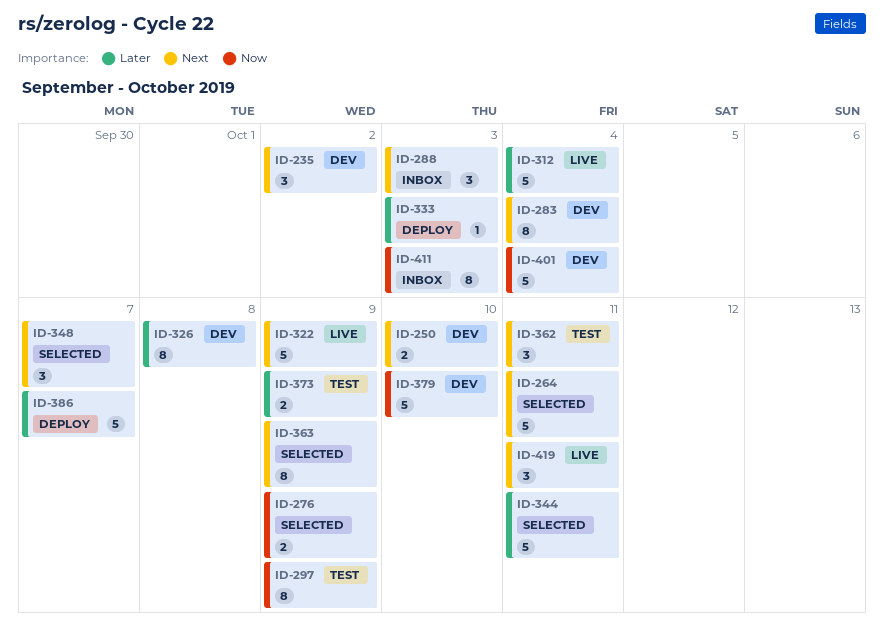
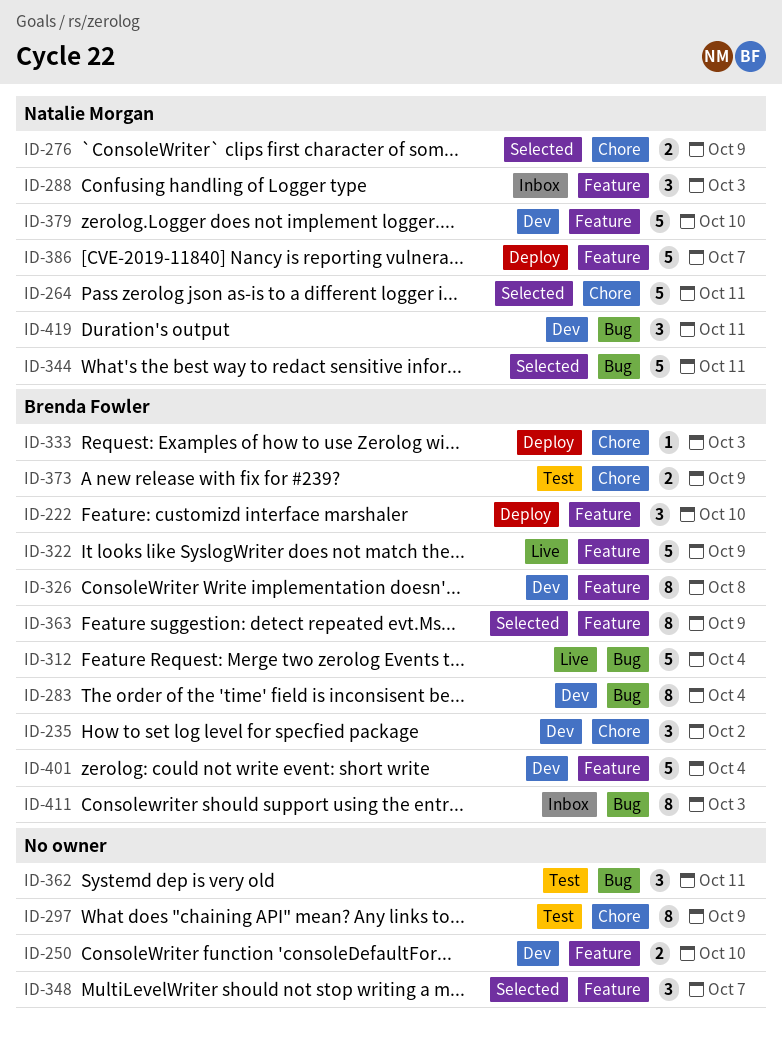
ID-222: none -> present
ID-419, status: Live -> Dev

